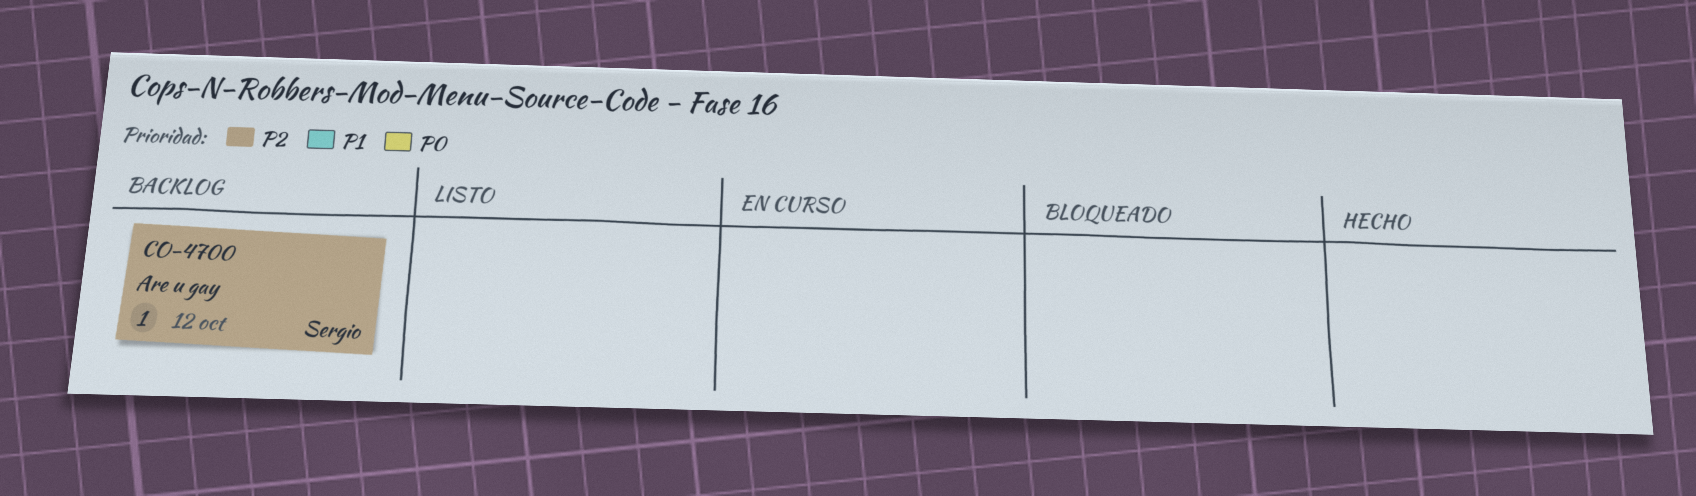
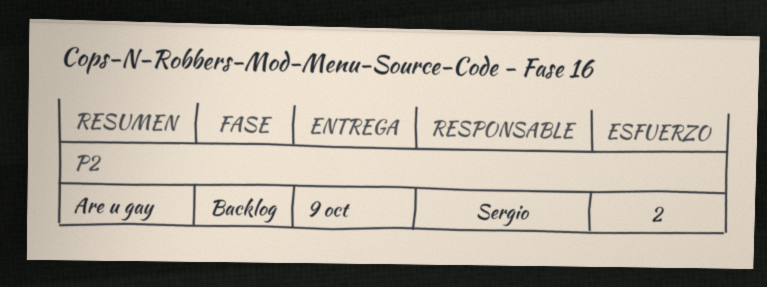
Are u gay, estimate: 1 -> 2
Are u gay, due: Oct 12 -> Oct 9

